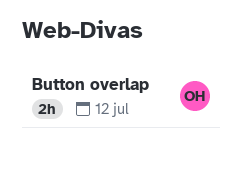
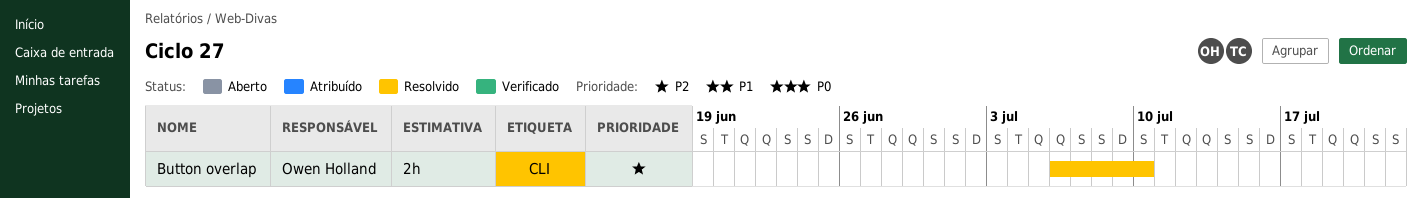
Button overlap, due: Jul 12 -> Jul 10

